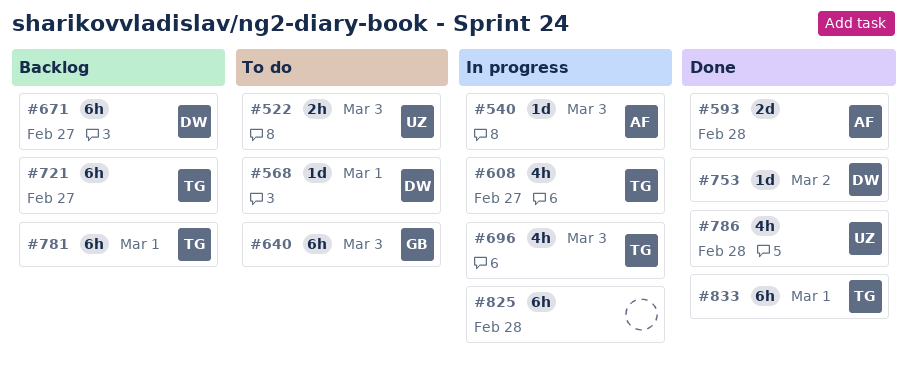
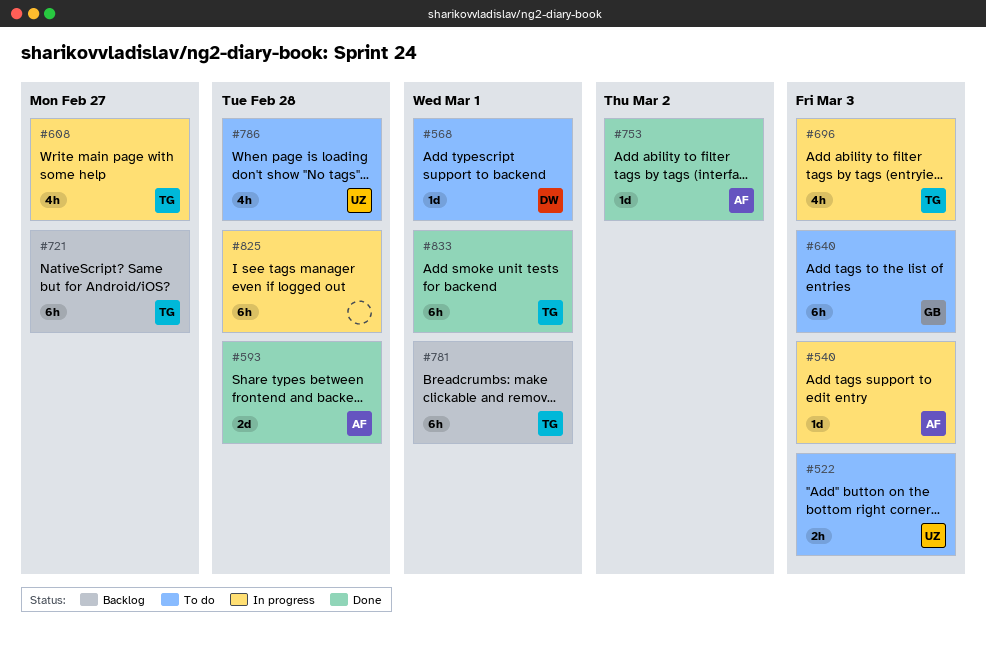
#671: present -> none
#753, owner: DW -> AF
#786, status: Done -> To do

